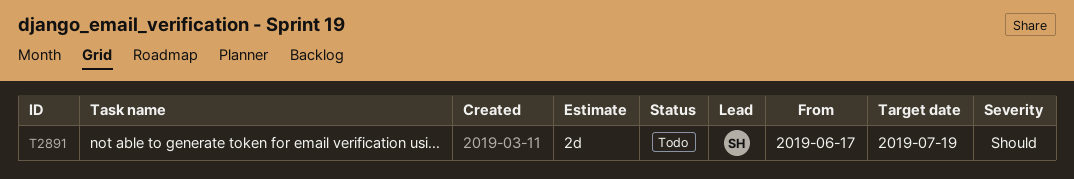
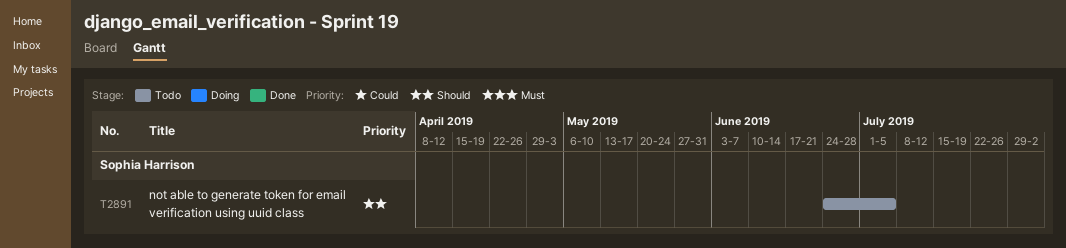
T2891, start: Jun 17 -> Jun 24
T2891, due: Jul 19 -> Jul 5

